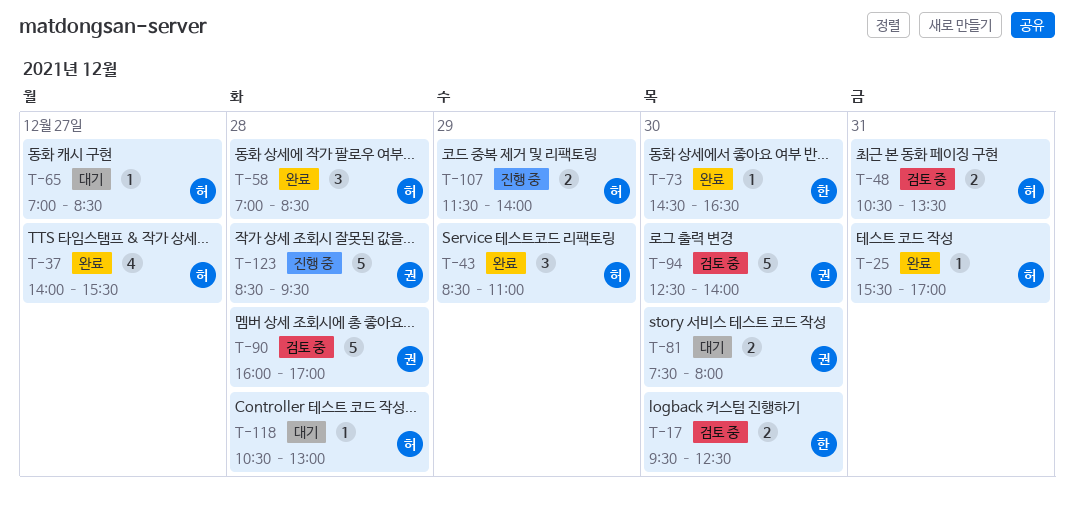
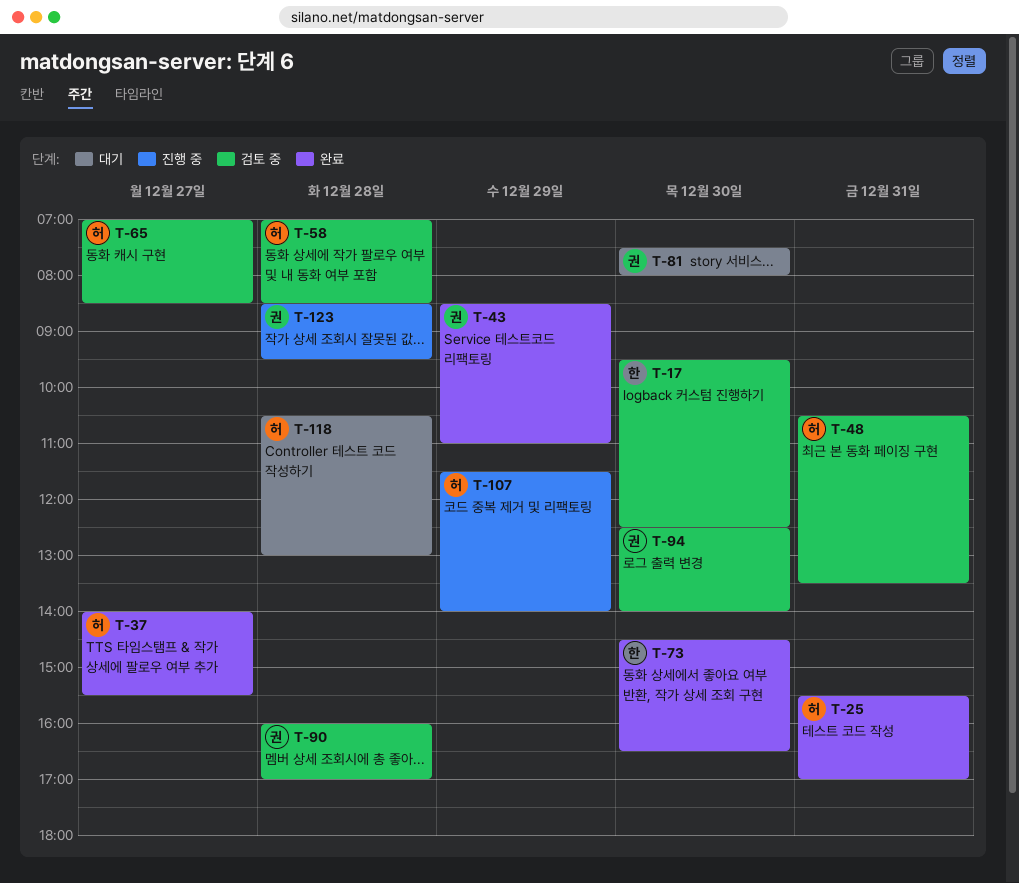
T-43, owner: 허 -> 권
T-58, status: 완료 -> 검토 중
T-65, status: 대기 -> 검토 중

